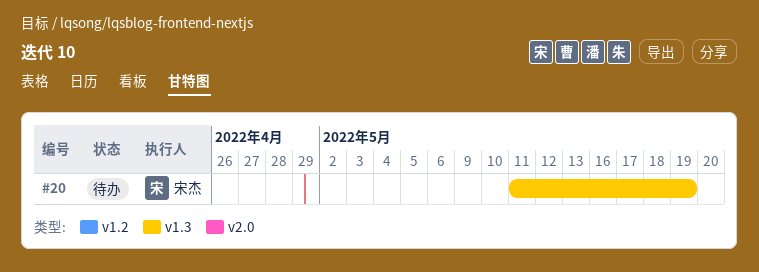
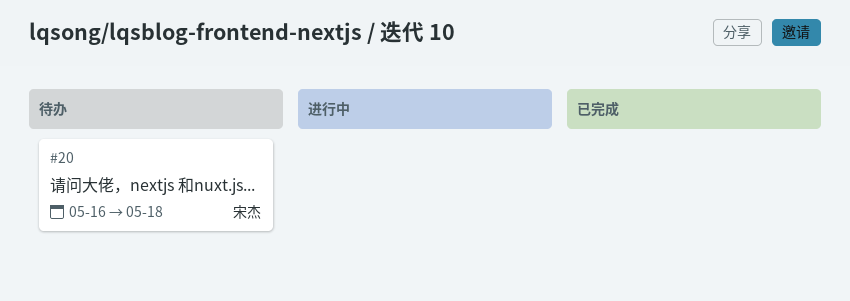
#20, start: May 11 -> May 16
#20, due: May 19 -> May 18

